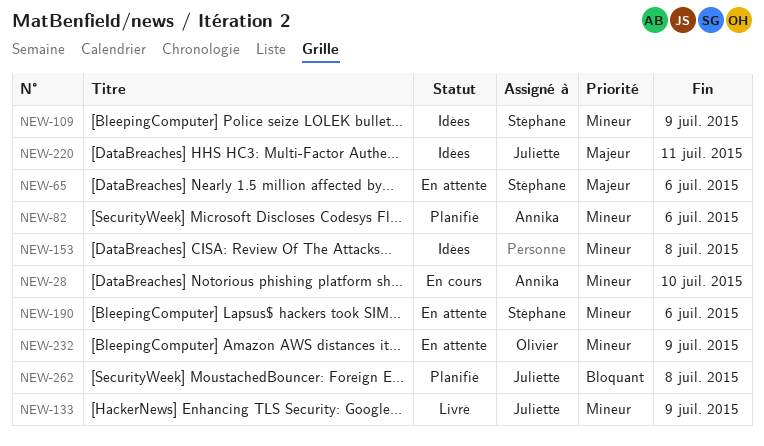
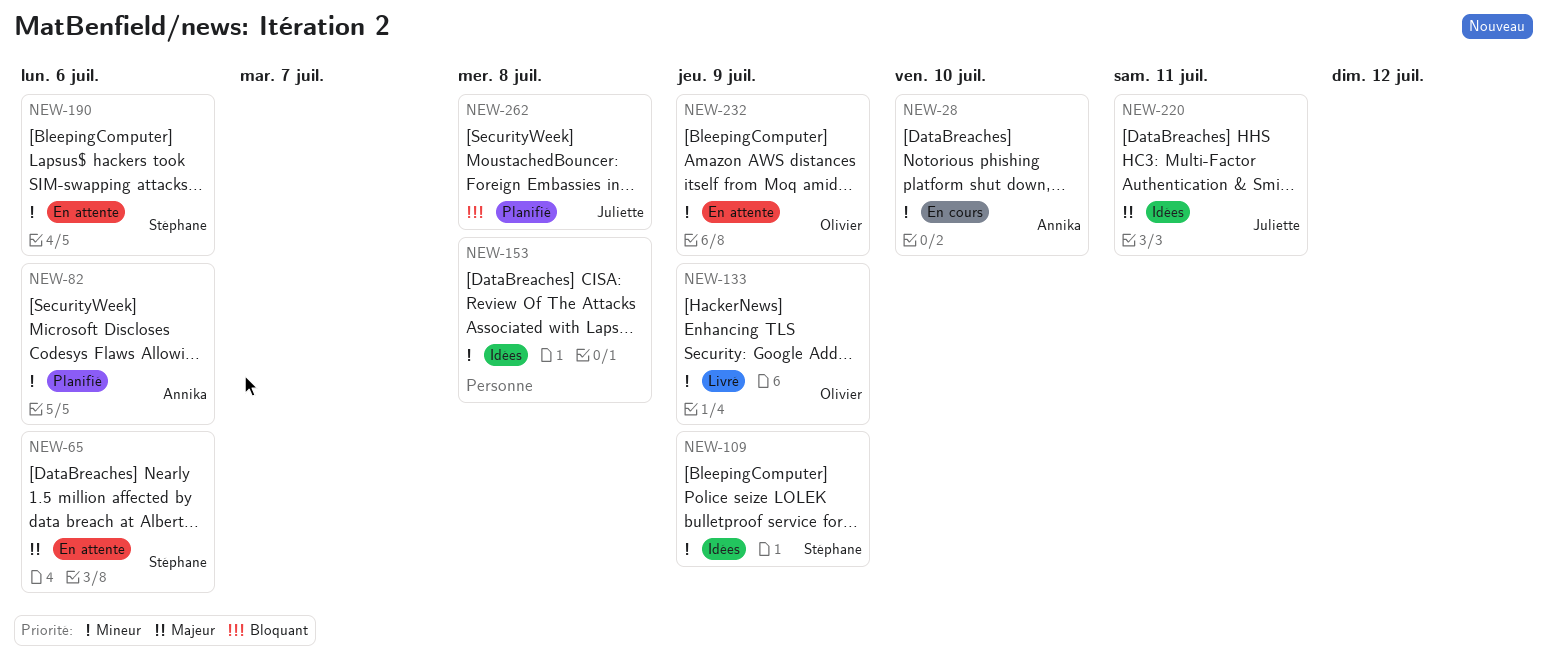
NEW-133, owner: Juliette -> Olivier

